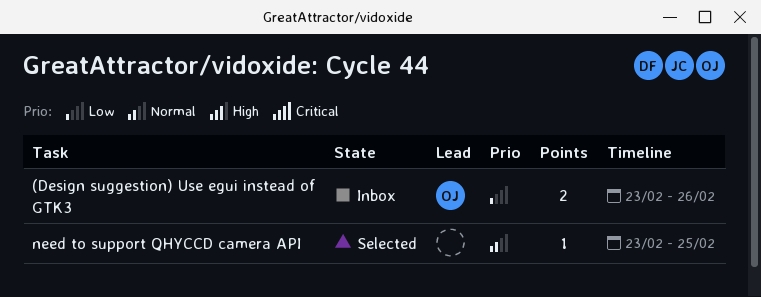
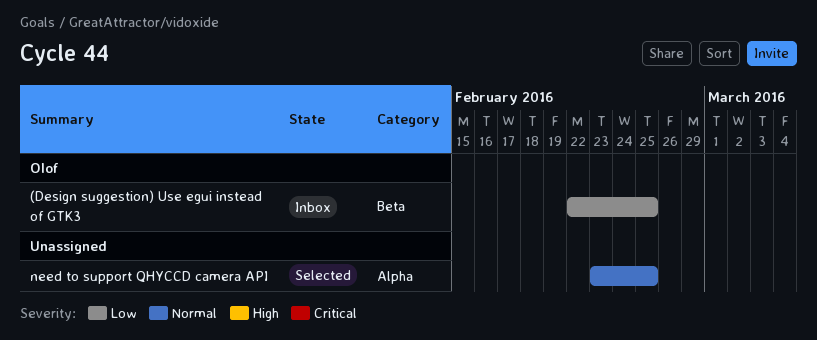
(Design suggestion) Use egui instead of GTK3, start: Feb 23 -> Feb 22
(Design suggestion) Use egui instead of GTK3, due: Feb 26 -> Feb 25

